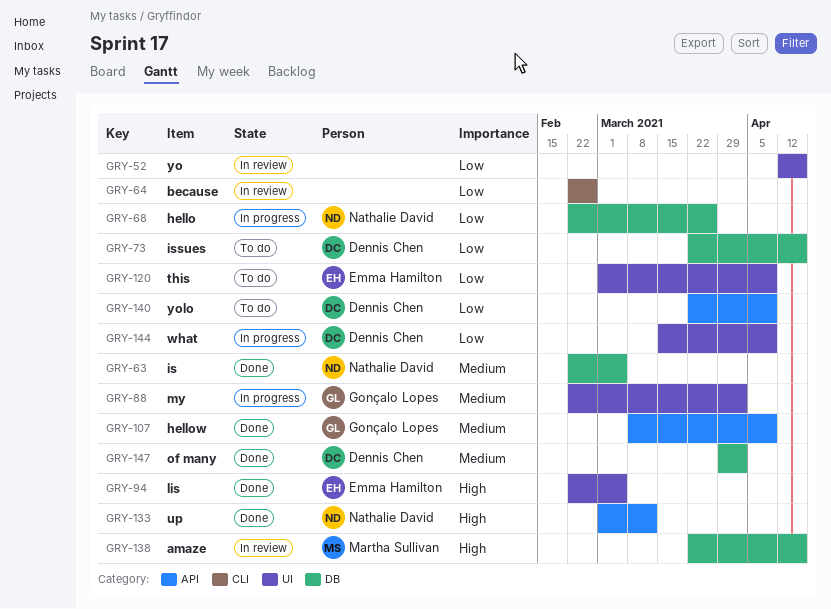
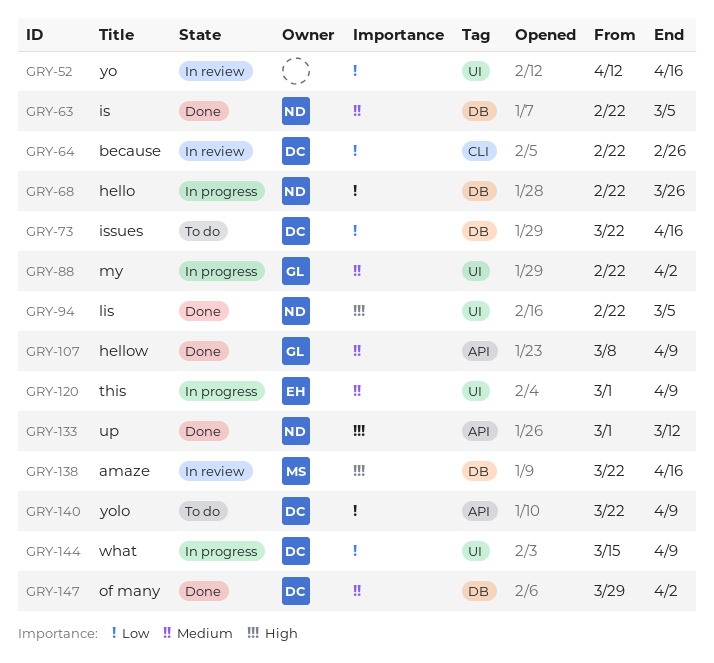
GRY-64, owner: none -> Dennis Chen
GRY-94, owner: Emma Hamilton -> Nathalie David
GRY-120, status: To do -> In progress
GRY-120, priority: Low -> Medium

